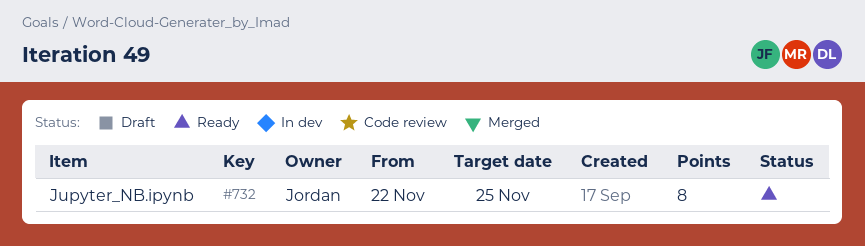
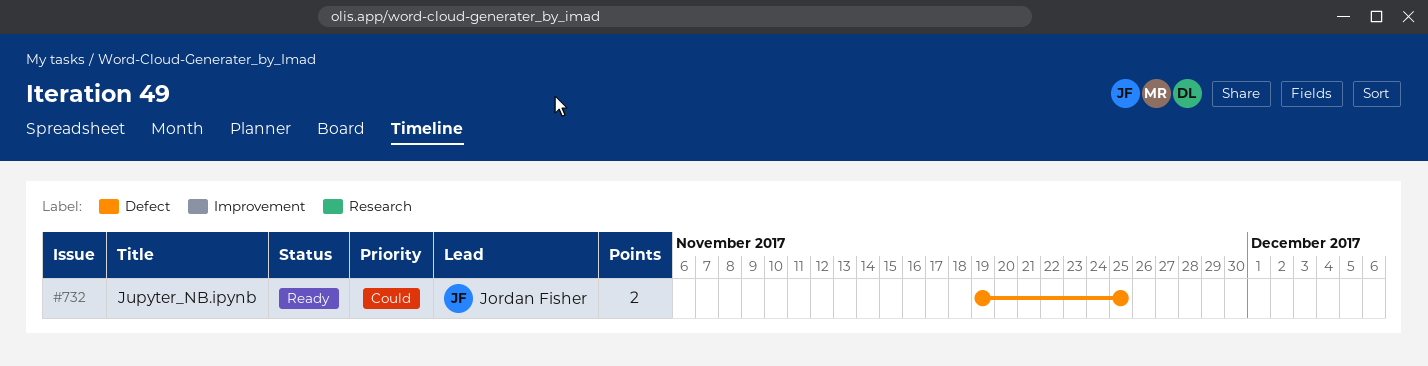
#732, estimate: 8 -> 2
#732, start: Nov 22 -> Nov 19

